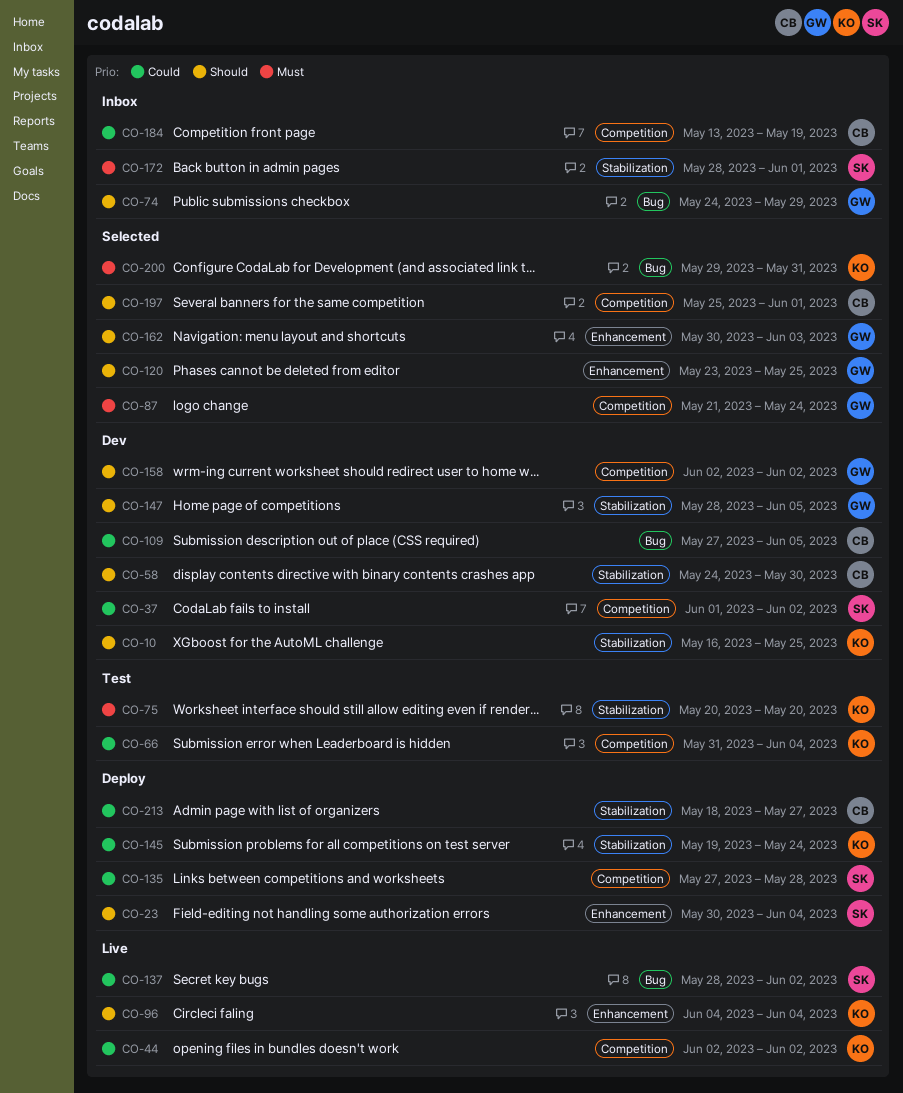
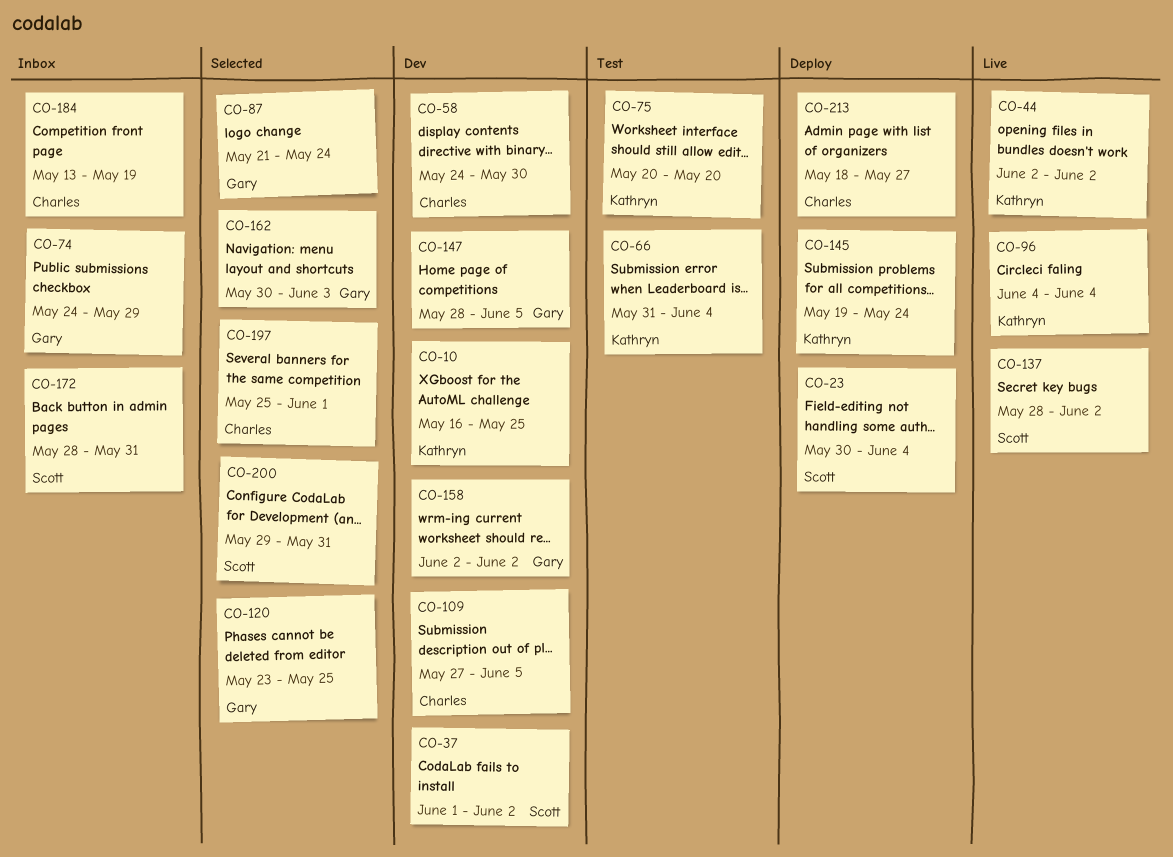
CO-135: present -> none
CO-172, due: Jun 1 -> May 31
CO-200, owner: Kathryn -> Scott

